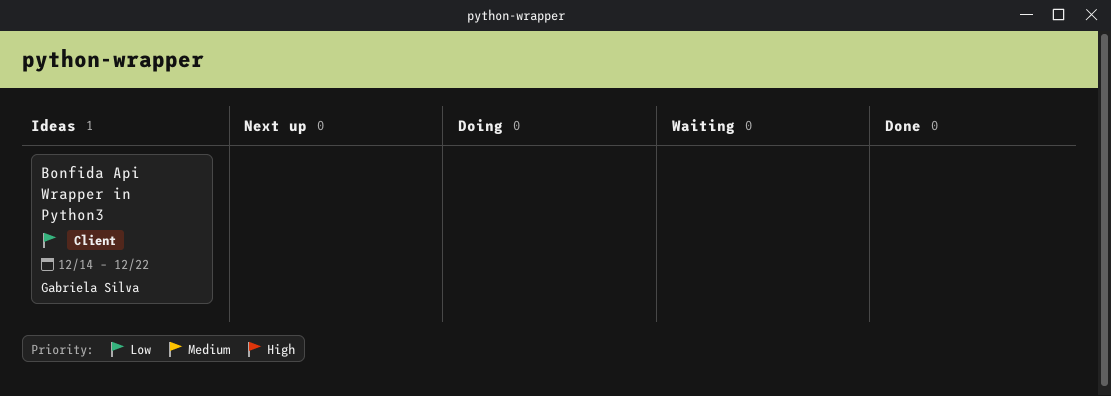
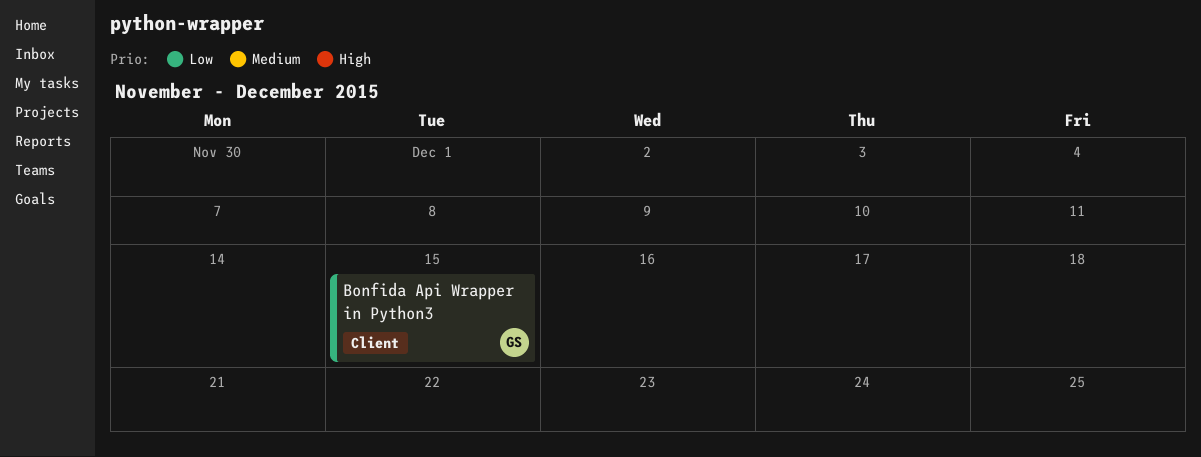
Bonfida Api Wrapper in Python3, due: Dec 22 -> Dec 15

